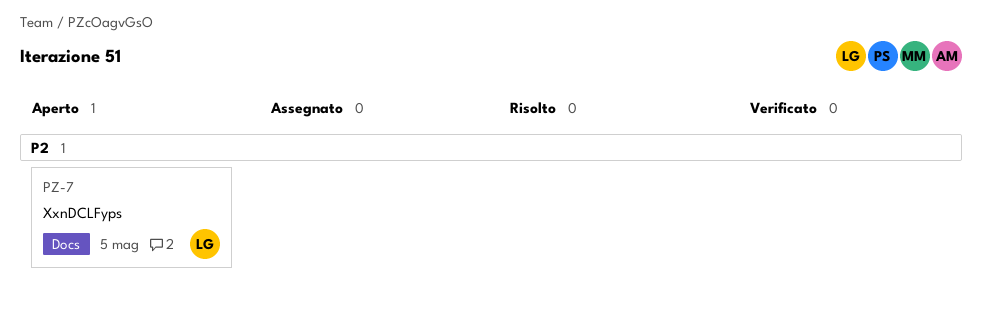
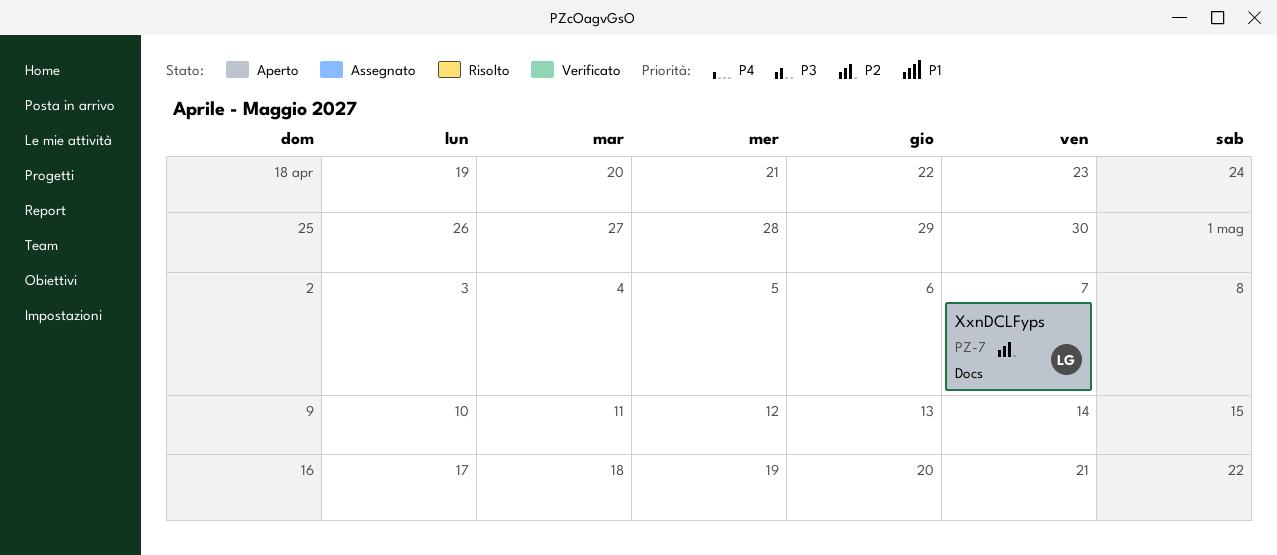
PZ-7, due: May 5 -> May 7

